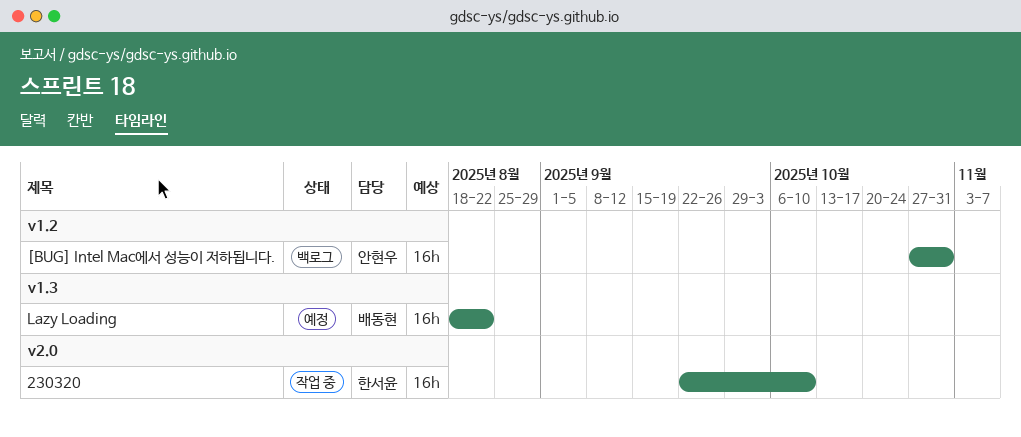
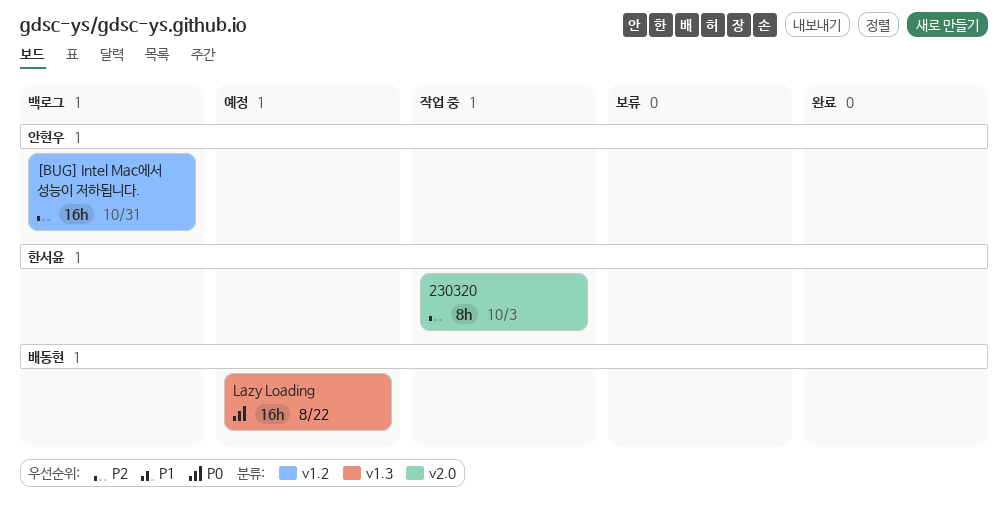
230320, estimate: 16h -> 8h
230320, due: Oct 10 -> Oct 3

